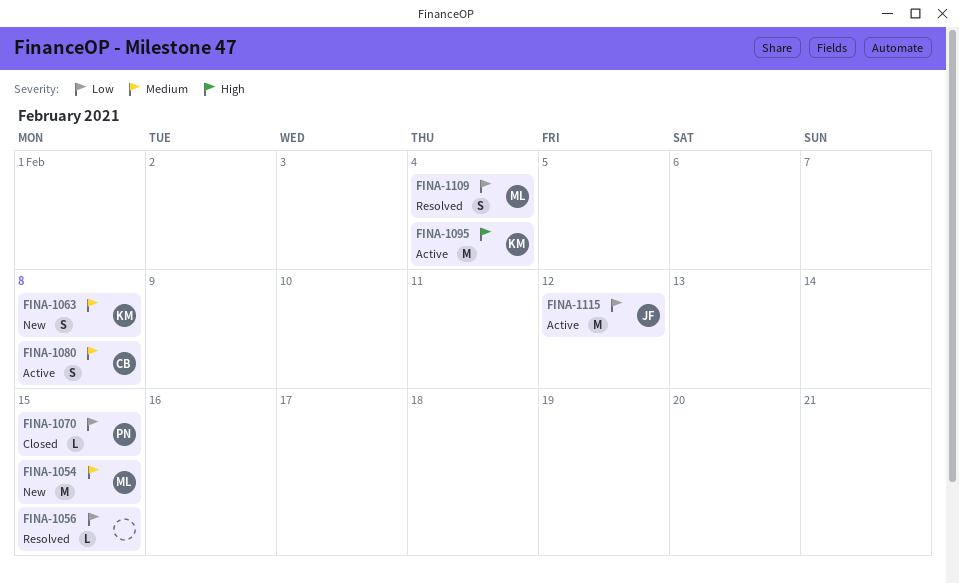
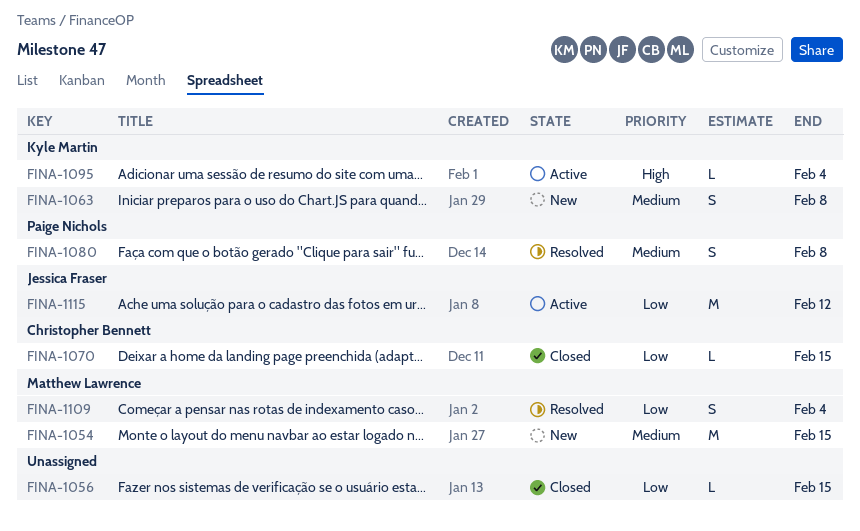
FINA-1056, status: Resolved -> Closed
FINA-1070, owner: Paige Nichols -> Christopher Bennett
FINA-1080, status: Active -> Resolved
FINA-1080, owner: Christopher Bennett -> Paige Nichols
FINA-1095, estimate: M -> L

